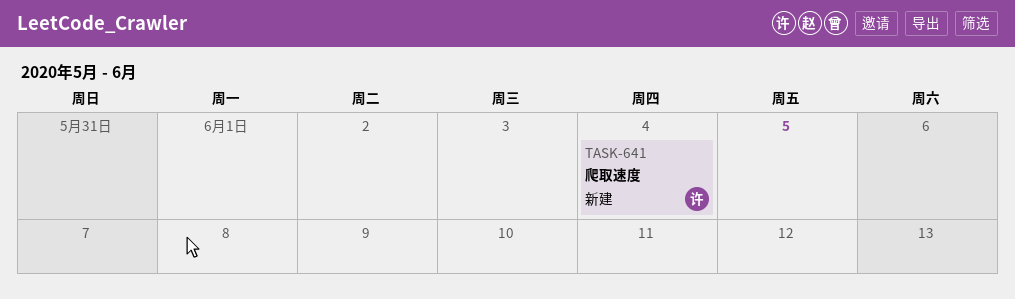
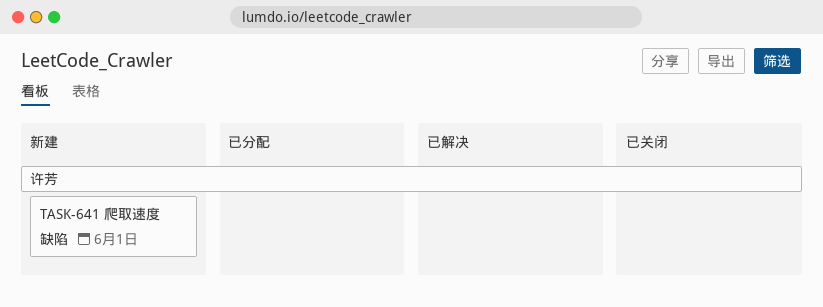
TASK-641, due: Jun 4 -> Jun 1

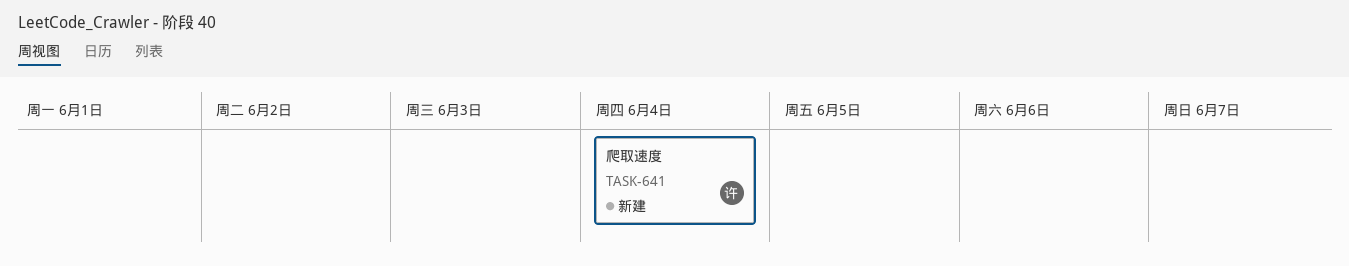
TASK-641, due: Jun 1 -> Jun 4

